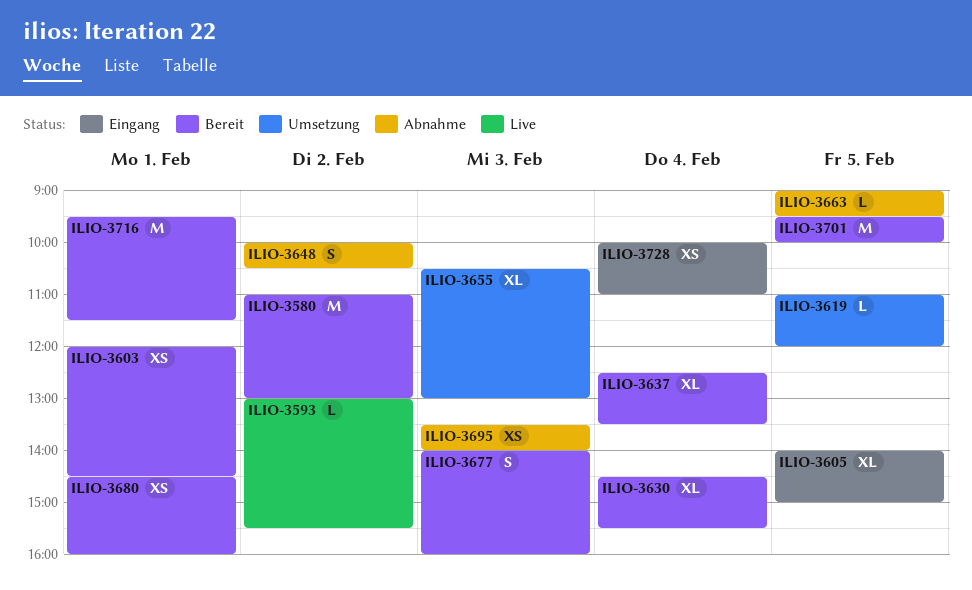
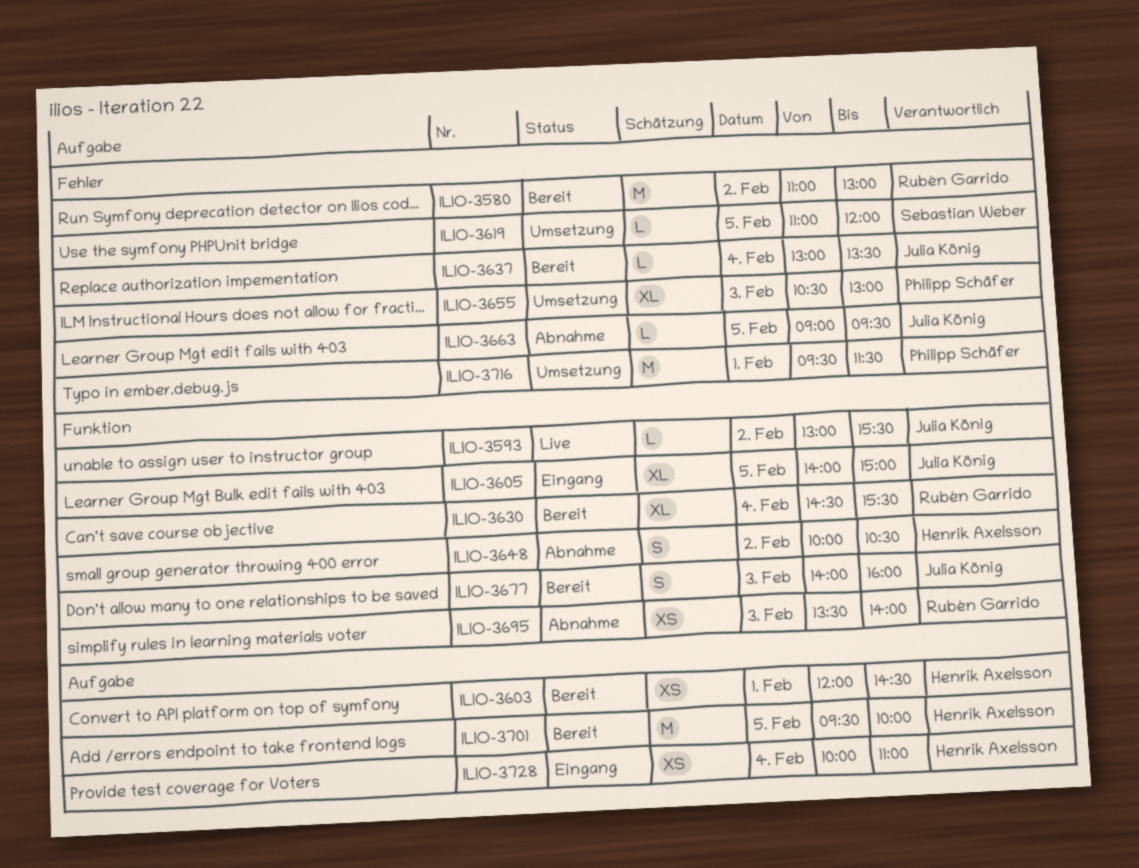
ILIO-3637, estimate: XL -> L
ILIO-3637, begins: 12:30 -> 13:00
ILIO-3680: present -> none
ILIO-3716, status: Bereit -> Umsetzung

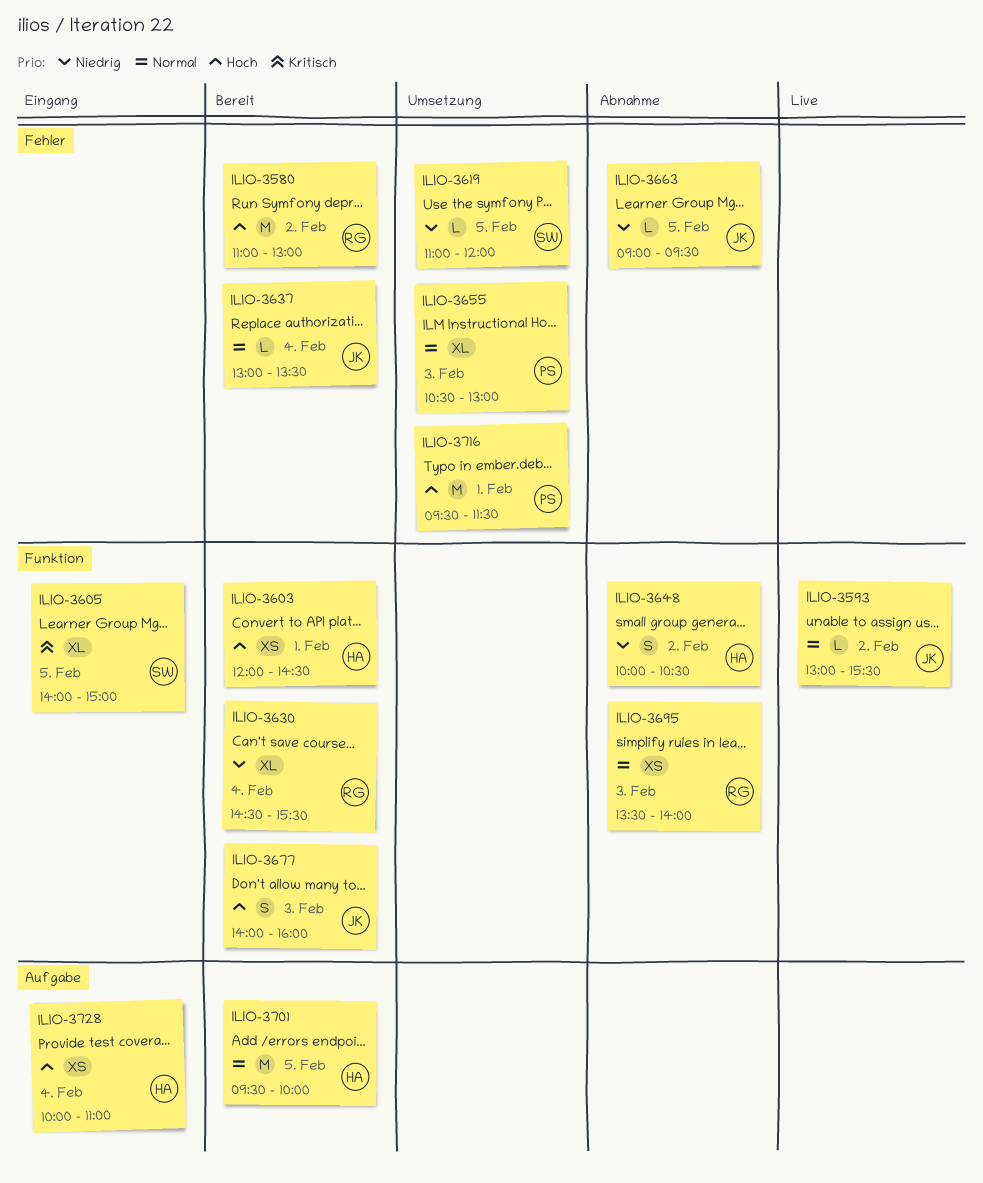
ILIO-3603, label: Aufgabe -> Funktion
ILIO-3605, owner: Julia König -> Sebastian Weber

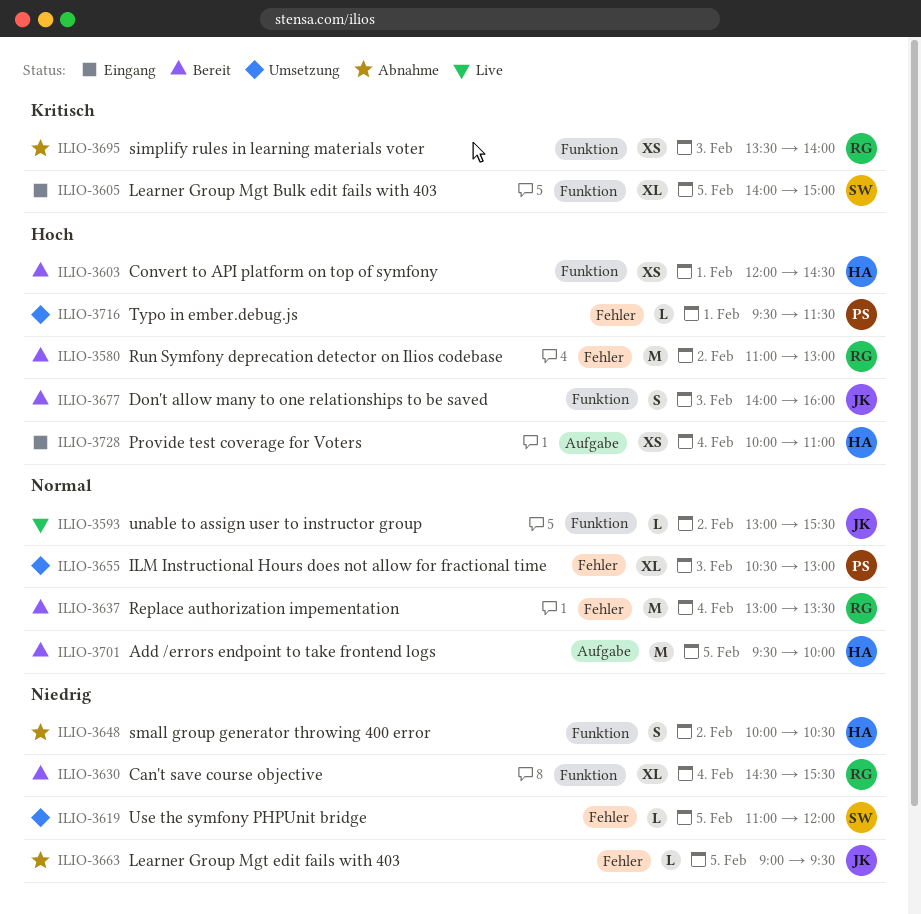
ILIO-3637, owner: JK -> RG
ILIO-3637, estimate: L -> M
ILIO-3695, priority: Normal -> Kritisch
ILIO-3716, estimate: M -> L

